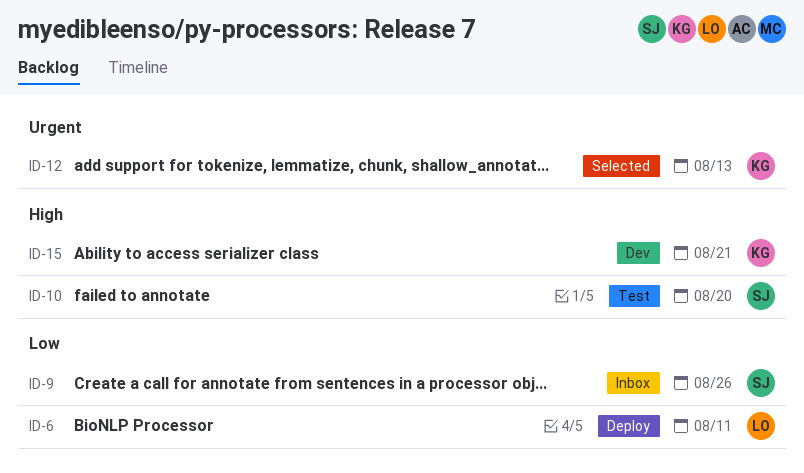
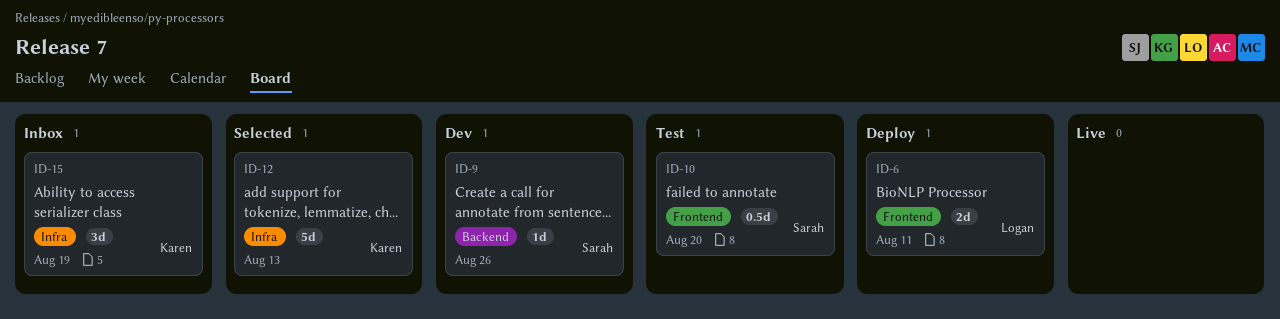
ID-9, status: Inbox -> Dev
ID-15, status: Dev -> Inbox
ID-15, due: Aug 21 -> Aug 19

